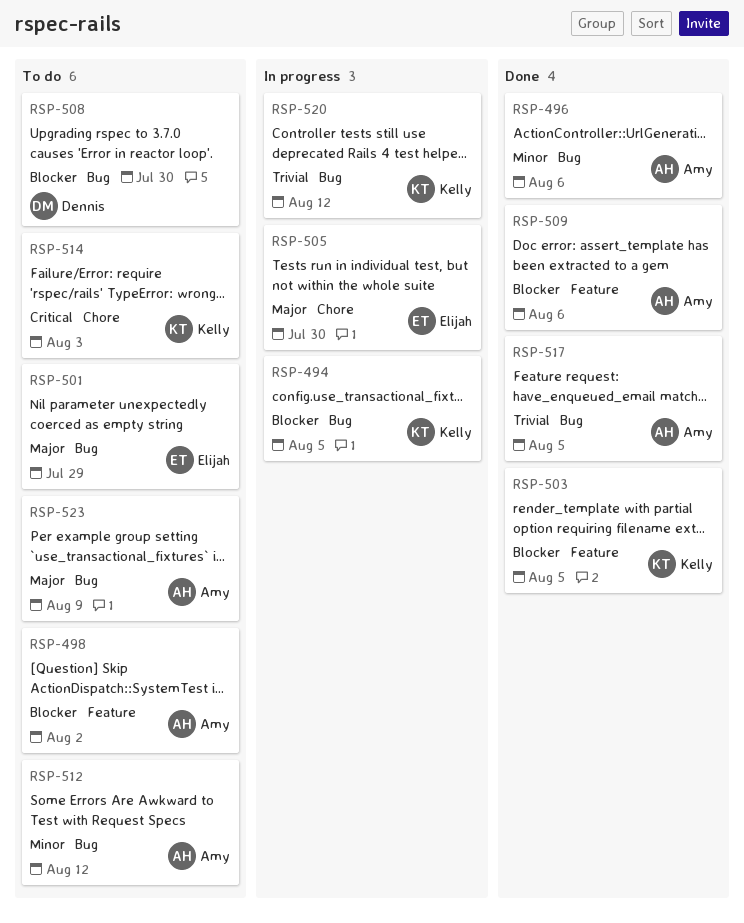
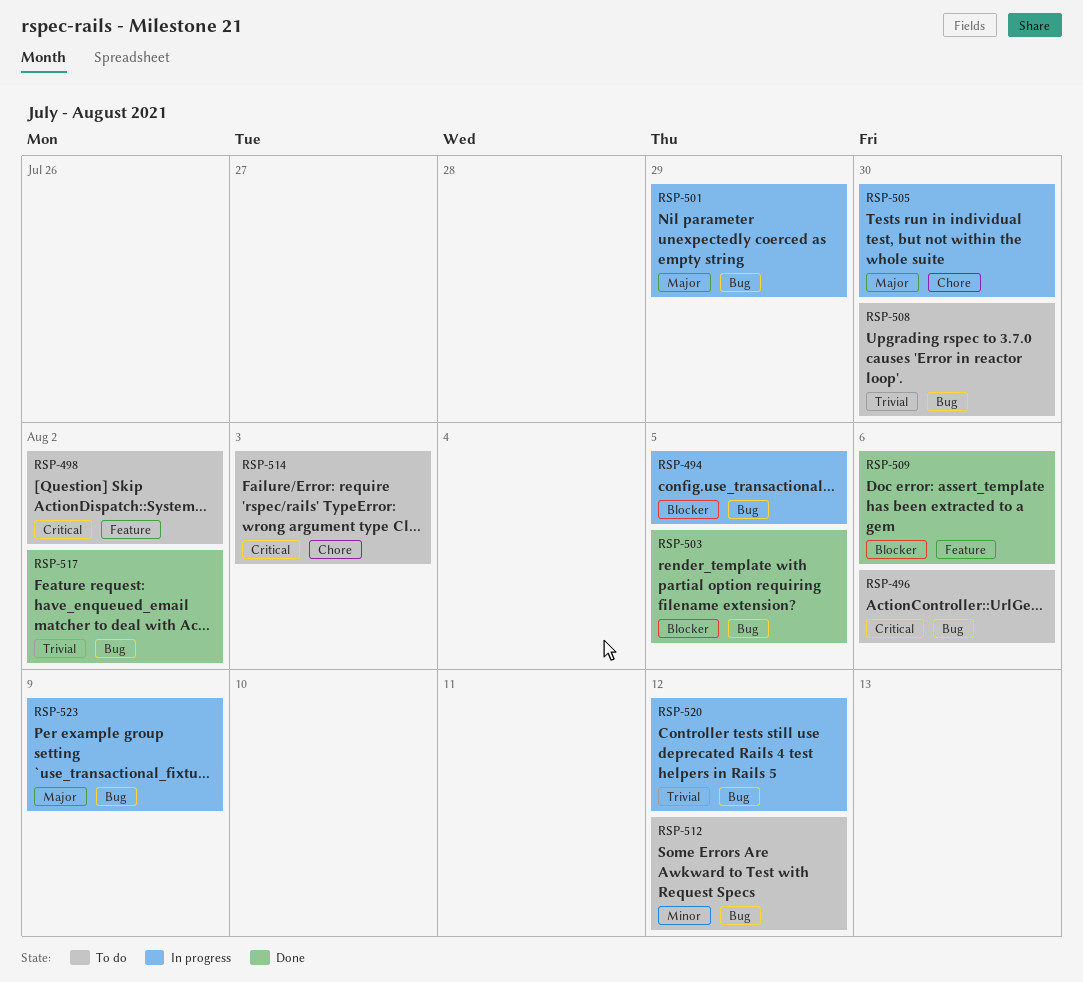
RSP-496, status: Done -> To do
RSP-496, priority: Minor -> Critical
RSP-498, priority: Blocker -> Critical
RSP-501, status: To do -> In progress
RSP-503, label: Feature -> Bug
RSP-508, priority: Blocker -> Trivial
RSP-517, due: Aug 5 -> Aug 2
RSP-523, status: To do -> In progress

